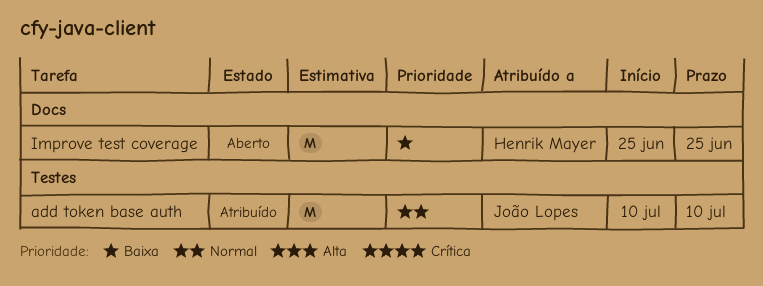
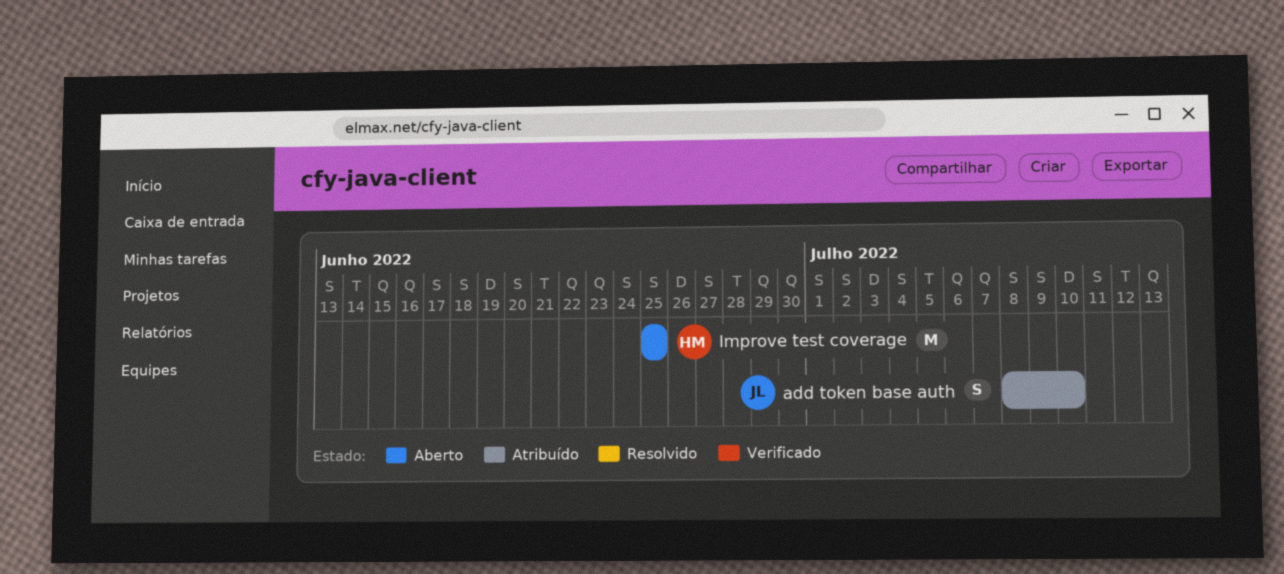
add token base auth, estimate: M -> S
add token base auth, start: Jul 10 -> Jul 8

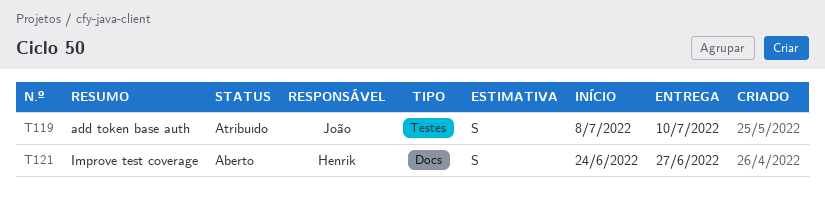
Improve test coverage, estimate: M -> S
Improve test coverage, start: Jun 25 -> Jun 24
Improve test coverage, due: Jun 25 -> Jun 27

